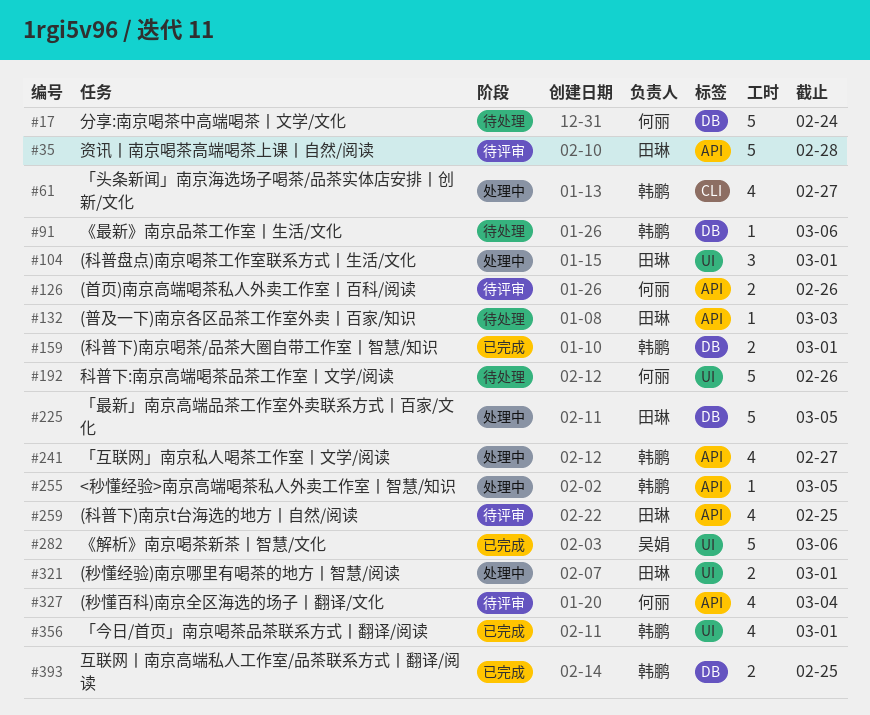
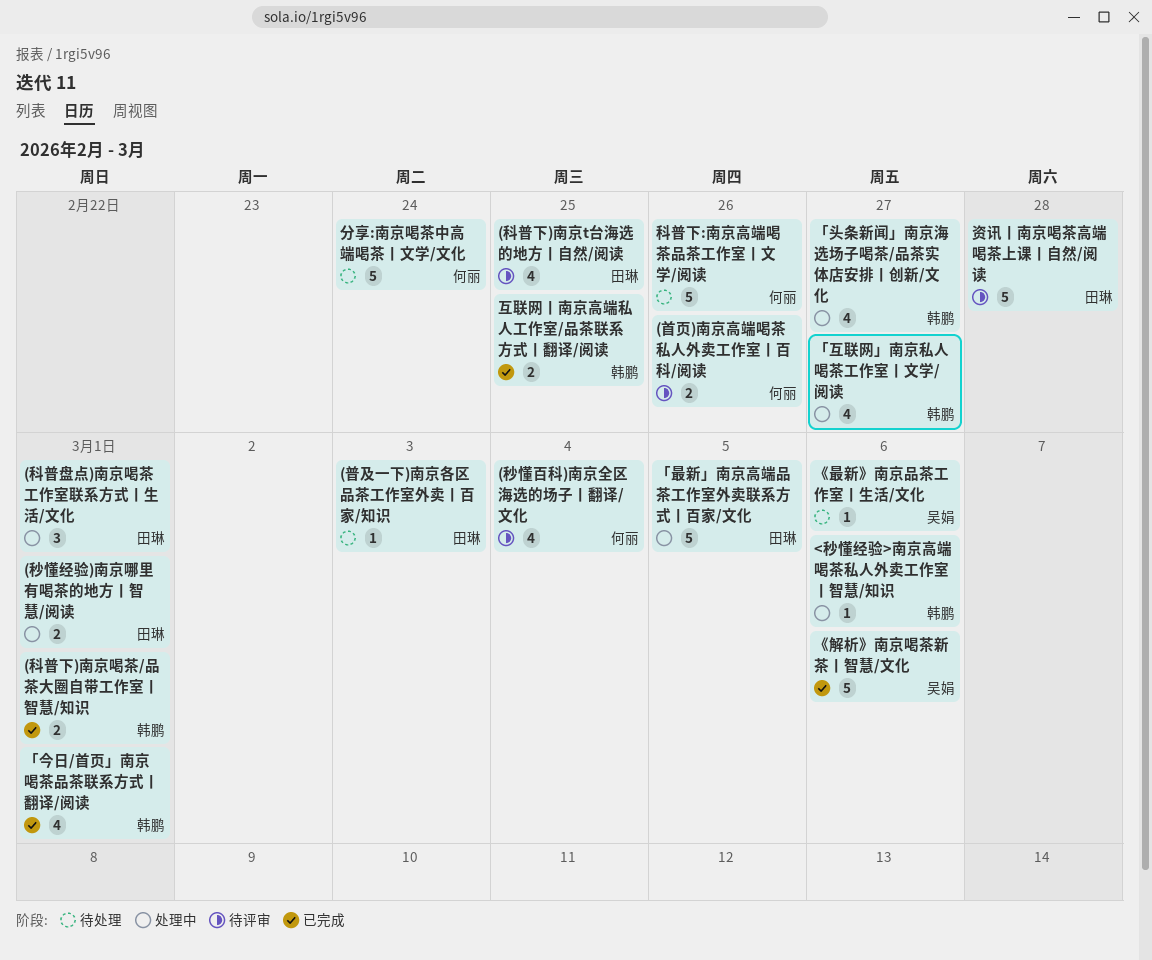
<秒懂经验>南京高端喝茶私人外卖工作室丨智慧/知识, due: Mar 5 -> Mar 6
《最新》南京品茶工作室丨生活/文化, owner: 韩鹏 -> 吴娟

